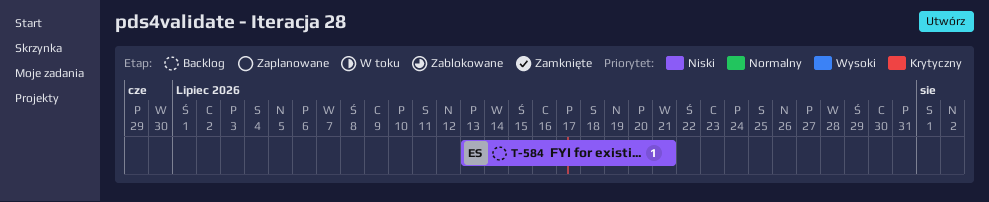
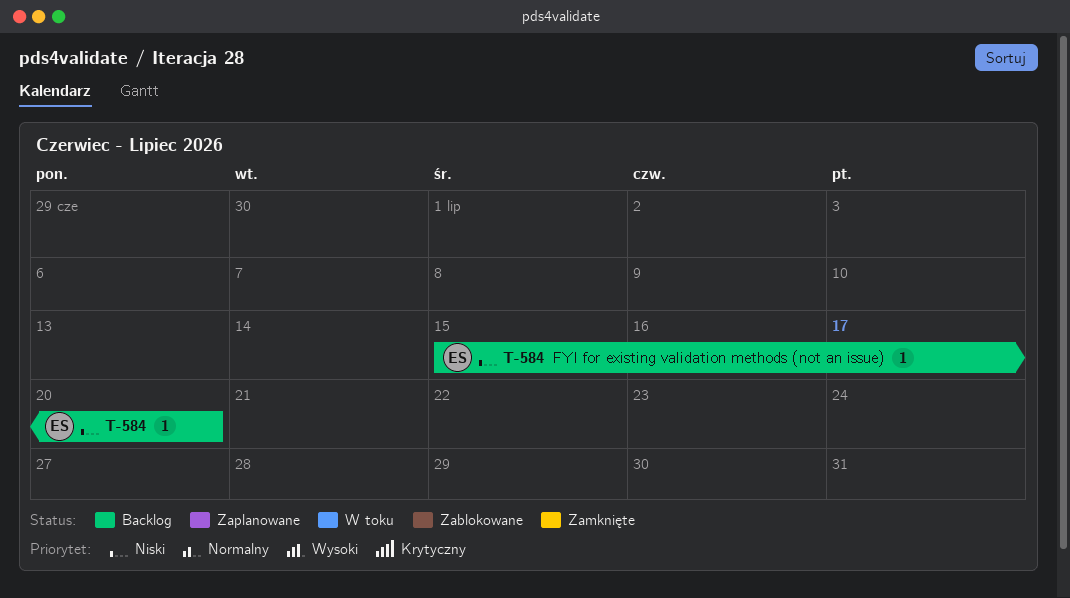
T-584, start: Jul 13 -> Jul 15
T-584, due: Jul 21 -> Jul 20

